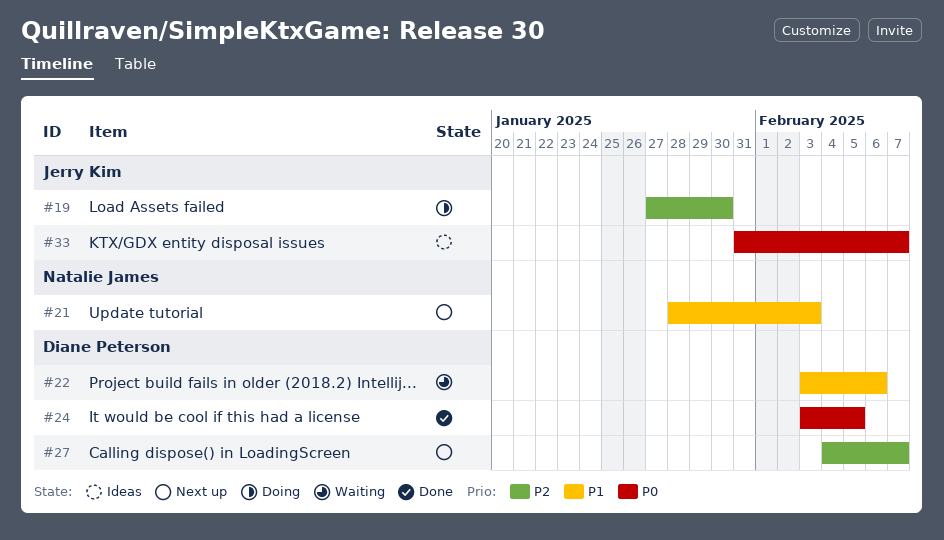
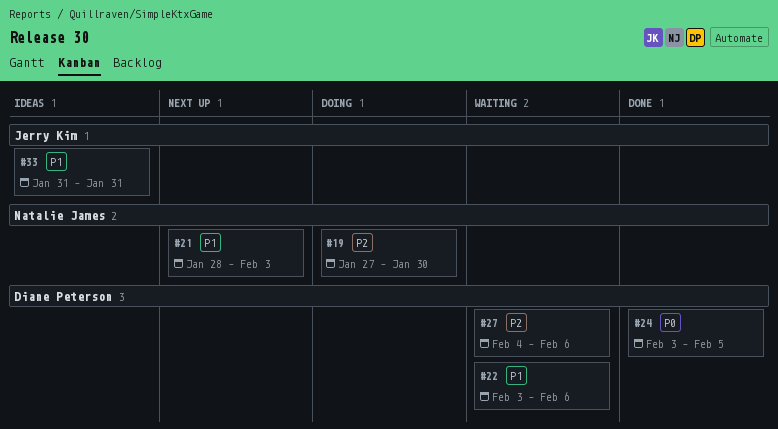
#19, owner: Jerry Kim -> Natalie James
#27, status: Next up -> Waiting
#27, due: Feb 7 -> Feb 6
#33, priority: P0 -> P1
#33, due: Feb 7 -> Jan 31

